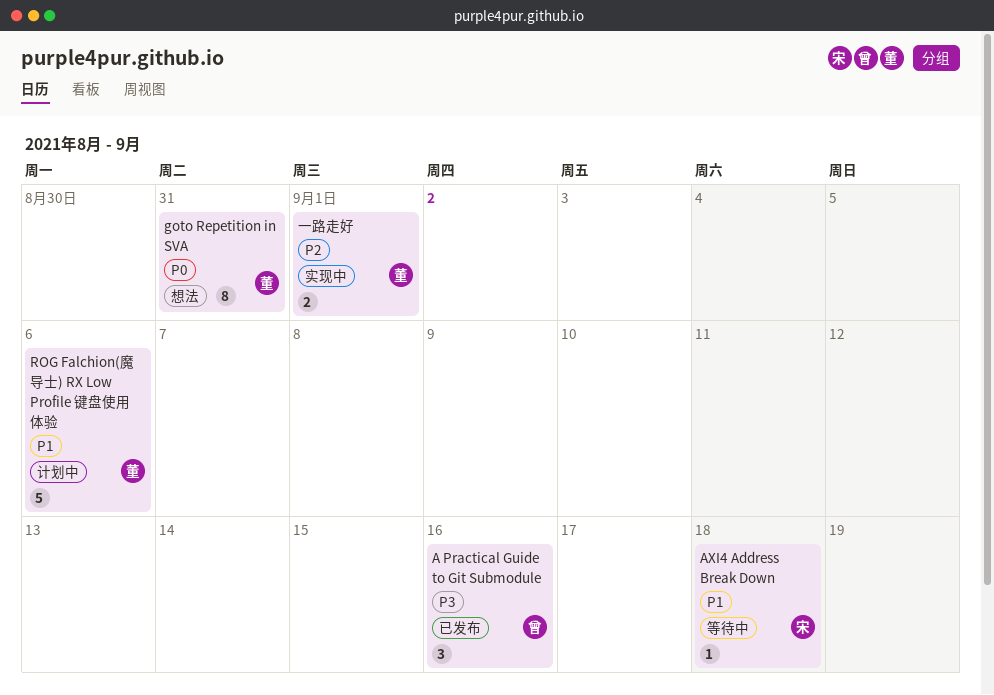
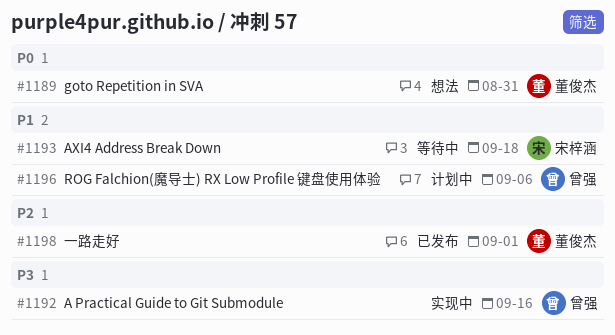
A Practical Guide to Git Submodule, status: 已发布 -> 实现中
ROG Falchion(魔导士) RX Low Profile 键盘使用体验, owner: 董俊杰 -> 曾强
一路走好, status: 实现中 -> 已发布

